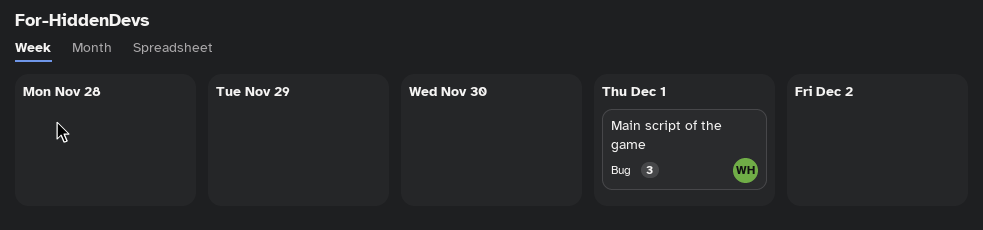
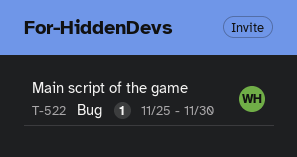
Main script of the game, estimate: 3 -> 1
Main script of the game, due: Dec 1 -> Nov 30

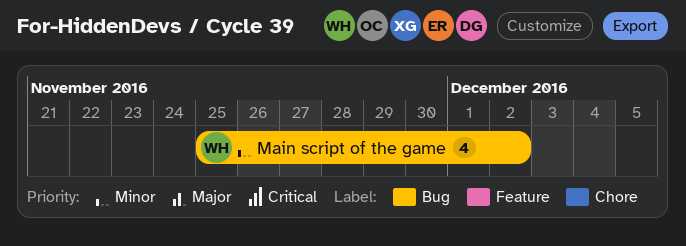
Main script of the game, estimate: 1 -> 4
Main script of the game, due: Nov 30 -> Dec 2

